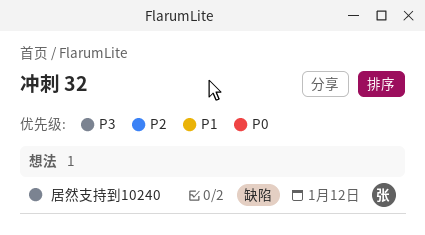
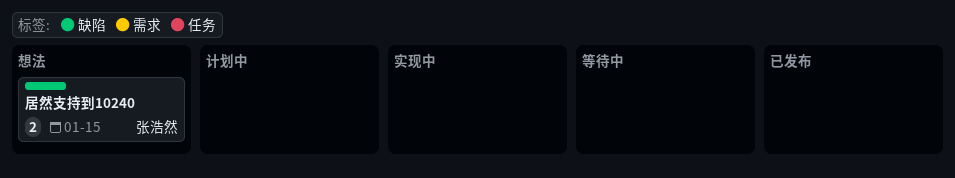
居然支持到10240, due: Jan 12 -> Jan 15

